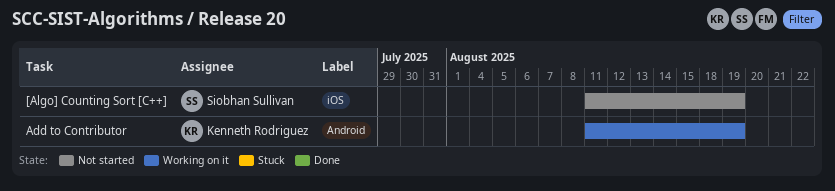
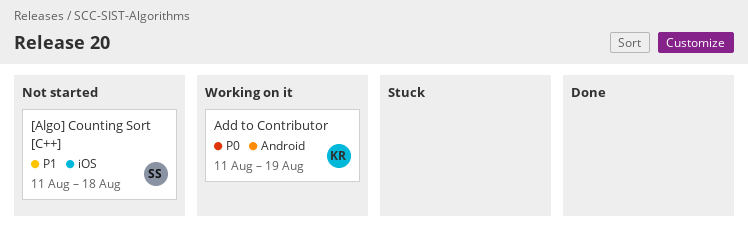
[Algo] Counting Sort [C++], due: Aug 19 -> Aug 18

